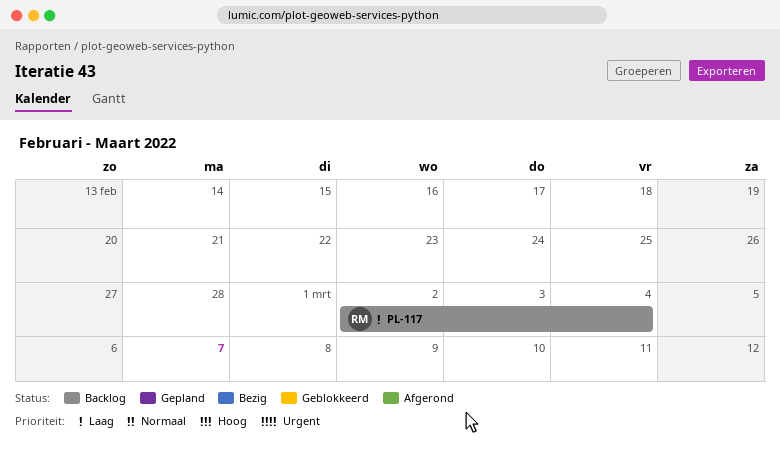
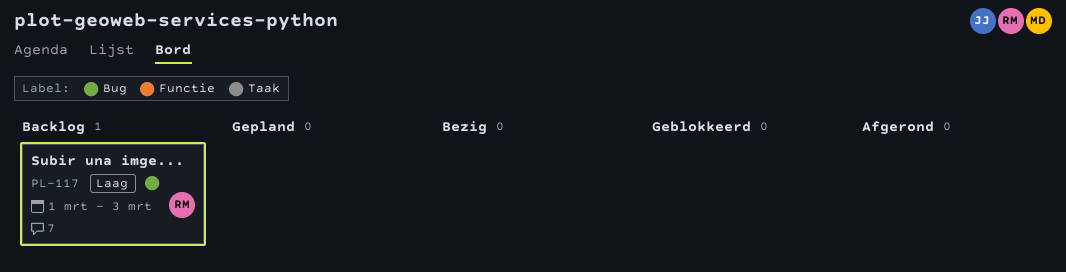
PL-117, start: Mar 2 -> Mar 1
PL-117, due: Mar 4 -> Mar 3

